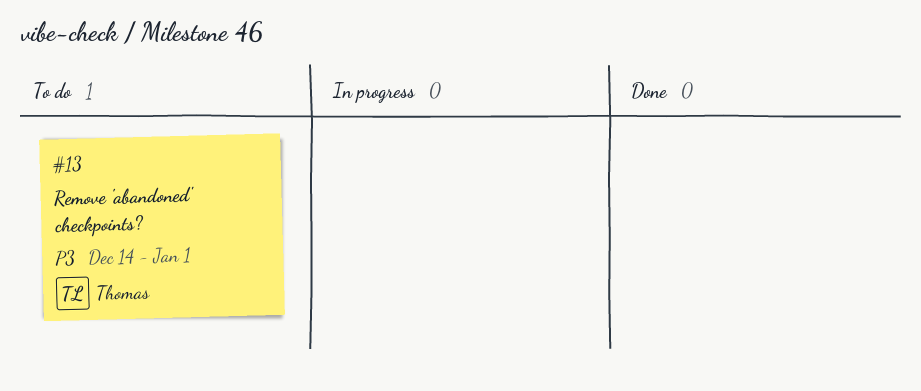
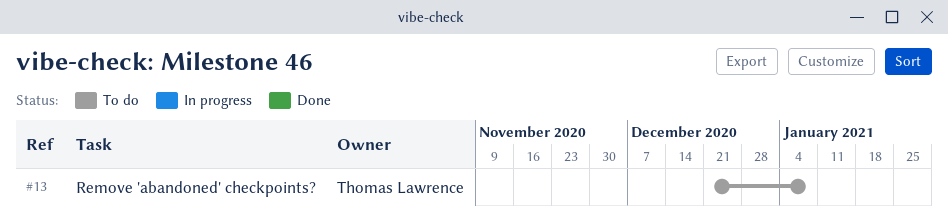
#13, start: Dec 14 -> Dec 21
#13, due: Jan 1 -> Jan 8

